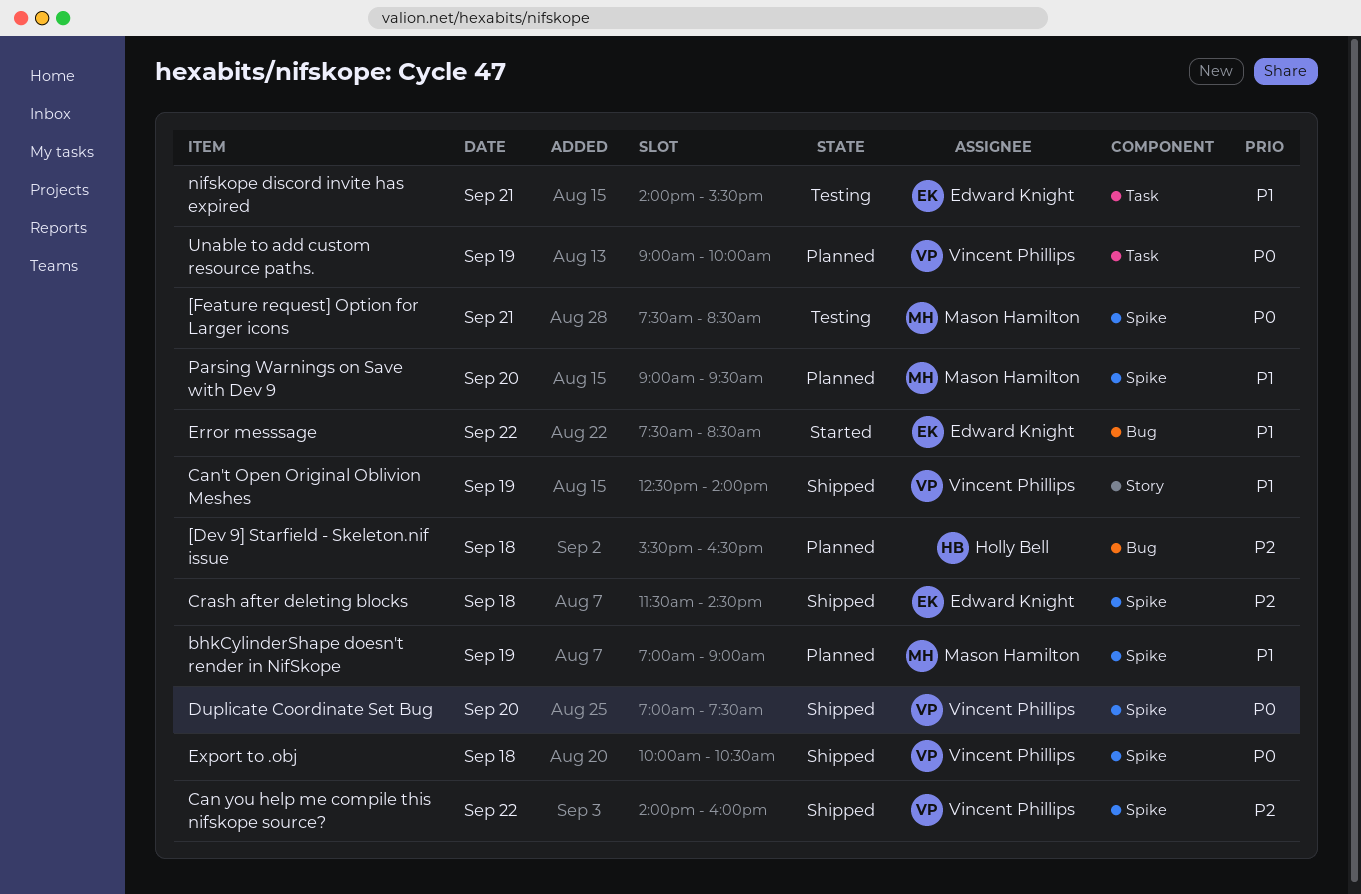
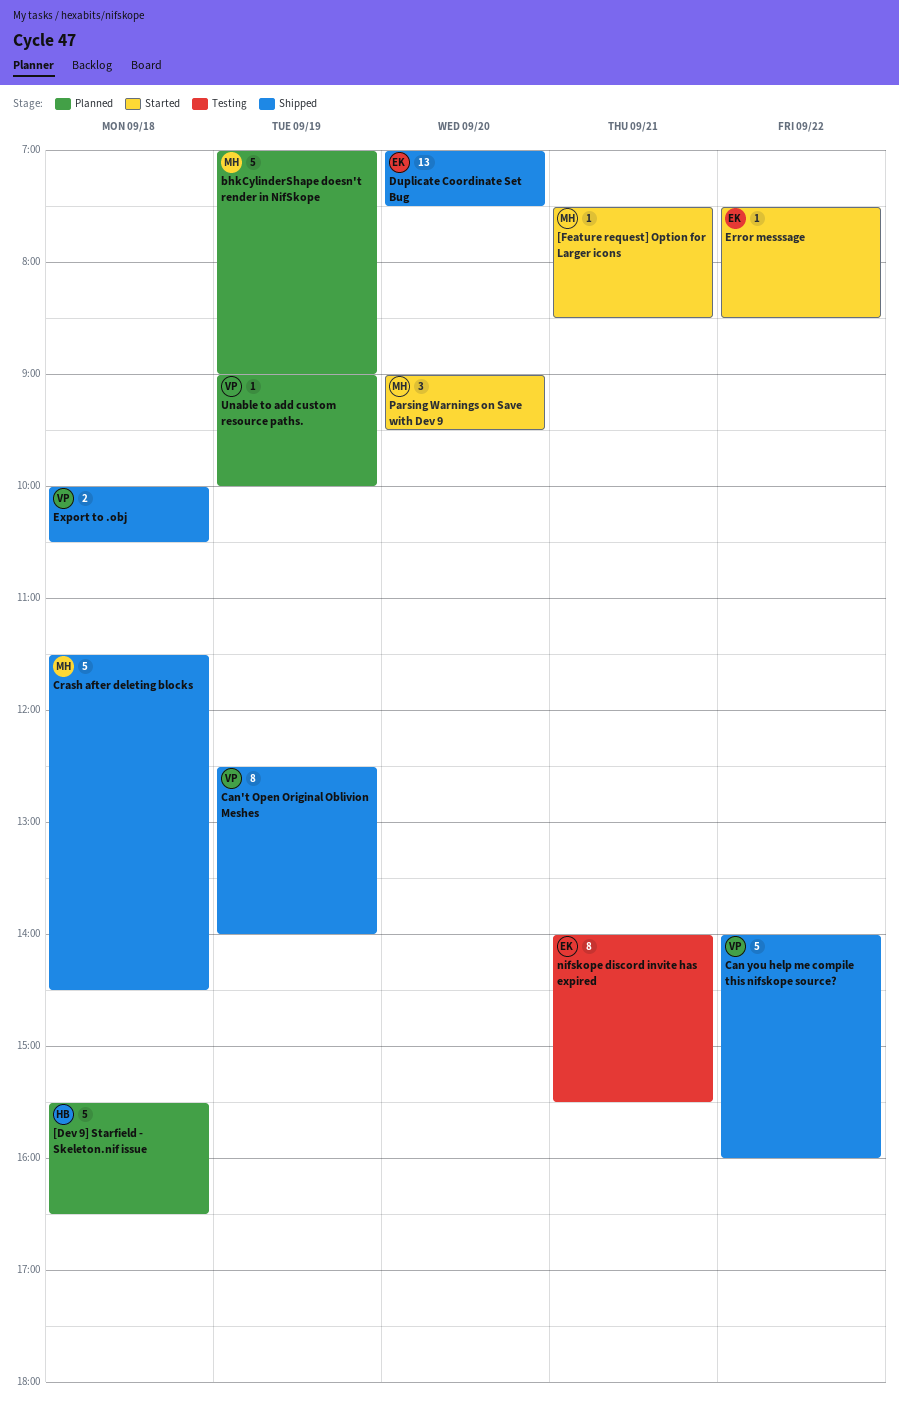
[Feature request] Option for Larger icons, status: Testing -> Started
Crash after deleting blocks, owner: Edward Knight -> Mason Hamilton
Duplicate Coordinate Set Bug, owner: Vincent Phillips -> Edward Knight
Parsing Warnings on Save with Dev 9, status: Planned -> Started

